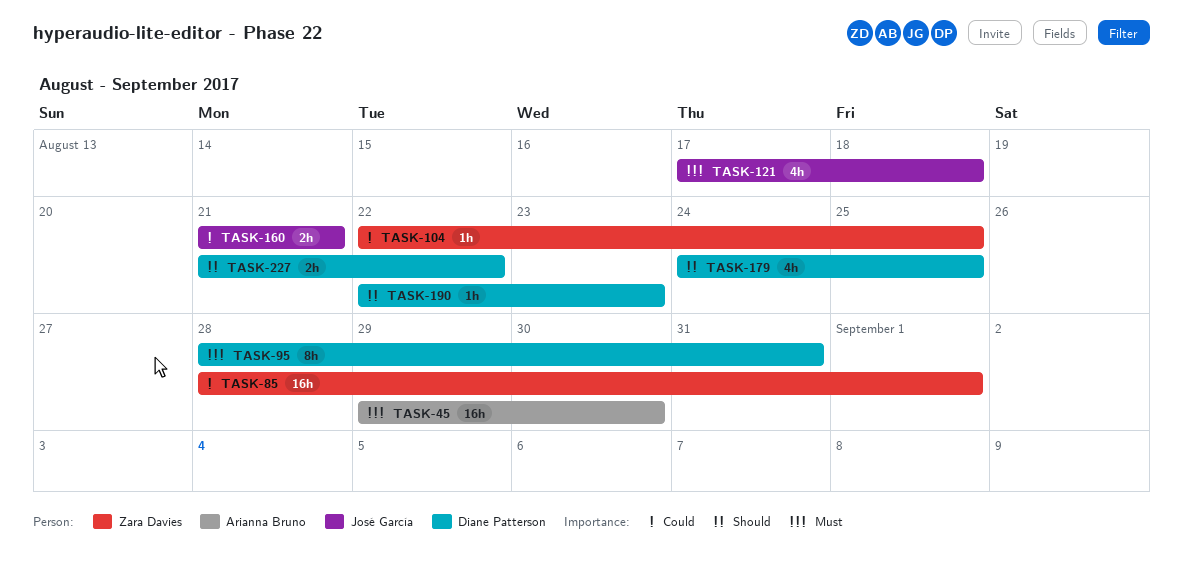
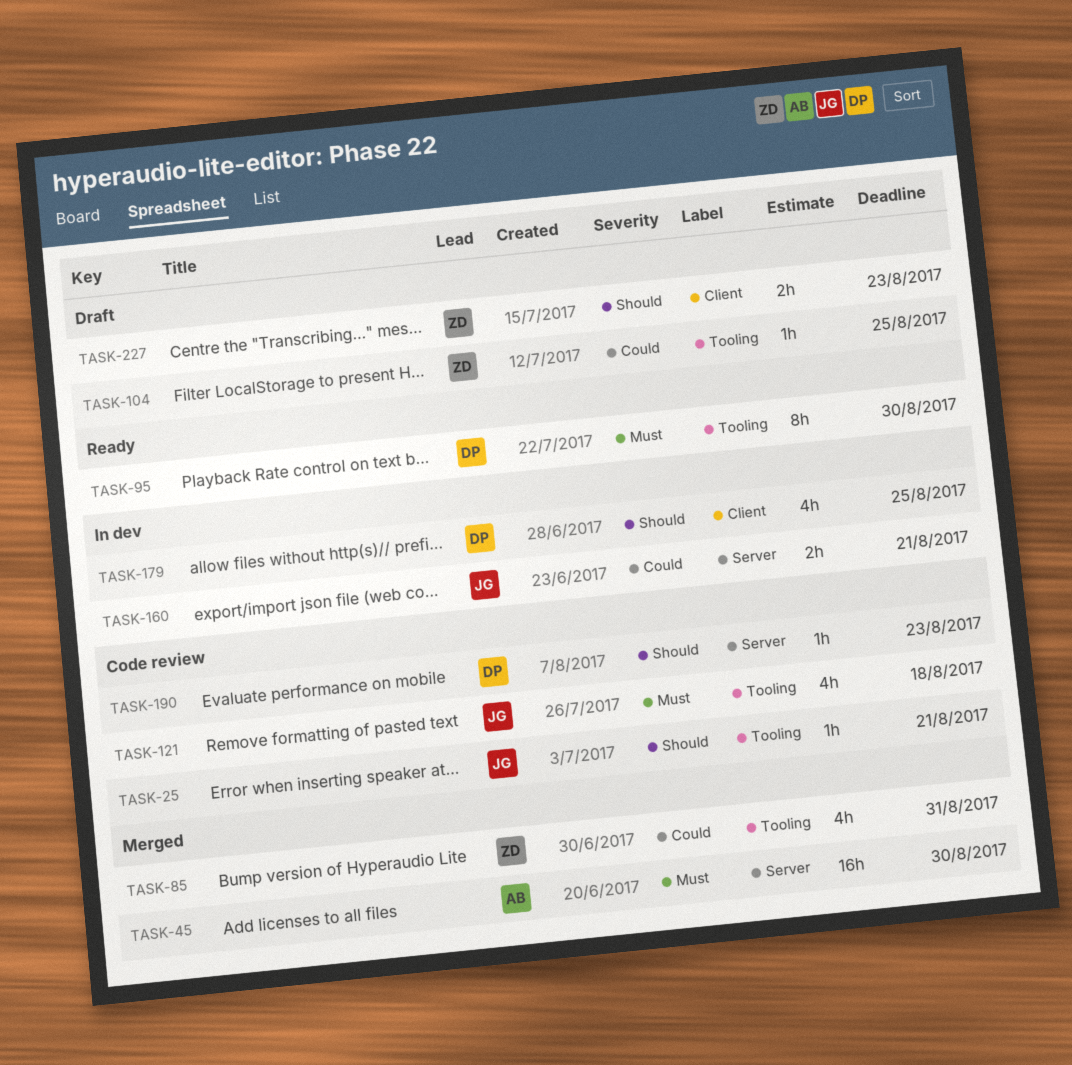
TASK-25: none -> present
TASK-85, estimate: 16h -> 4h
TASK-85, due: Sep 1 -> Aug 31
TASK-95, due: Aug 31 -> Aug 30
TASK-227, owner: Diane Patterson -> Zara Davies
TASK-227, due: Aug 22 -> Aug 23

